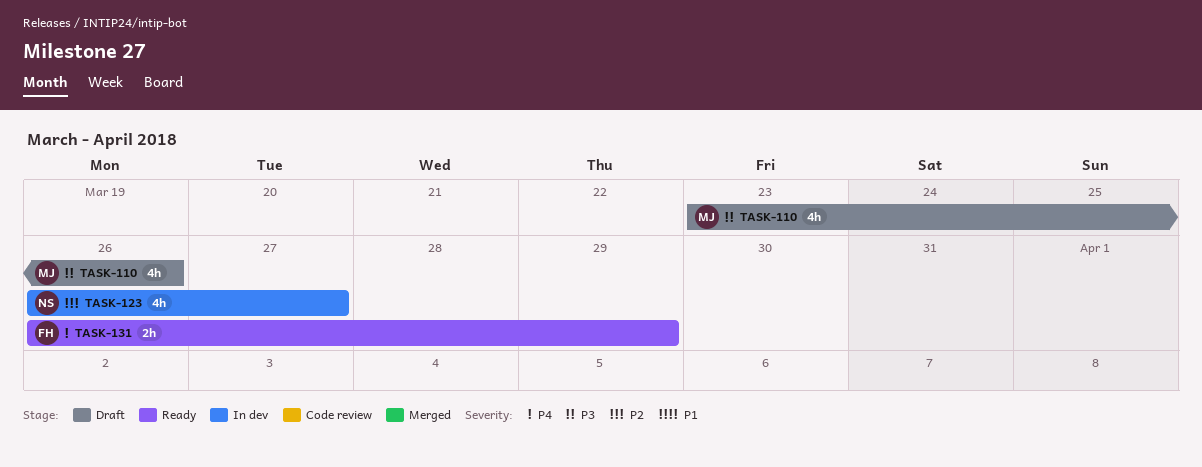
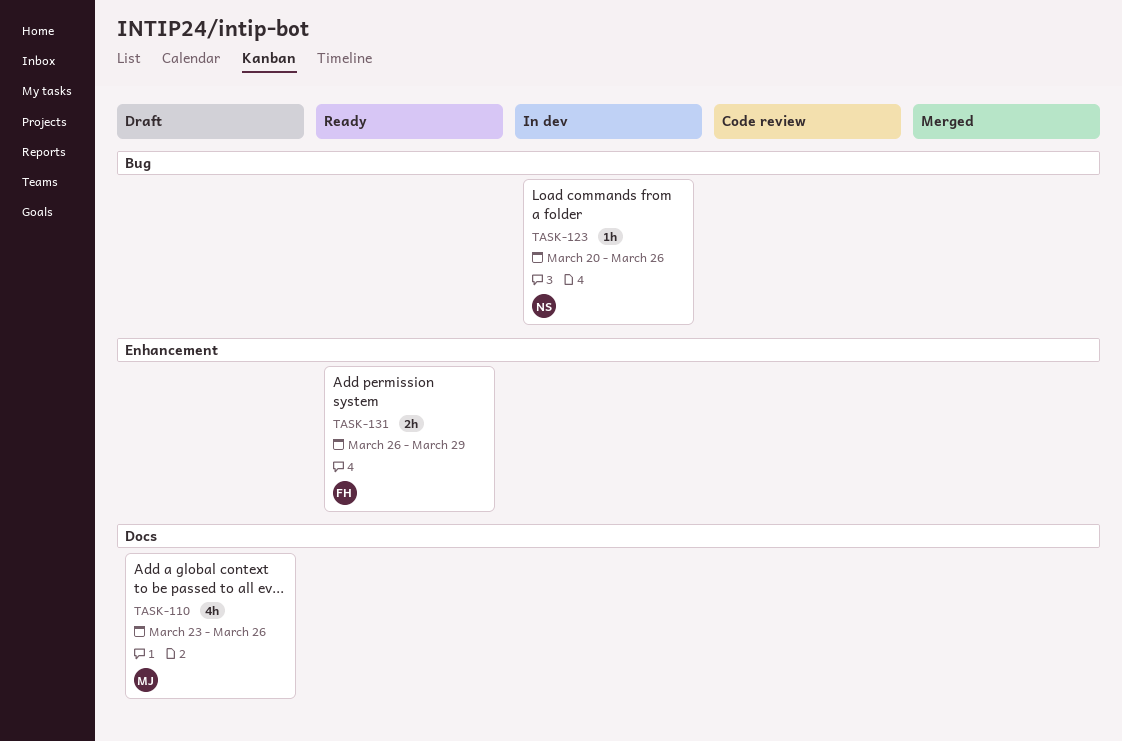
TASK-123, estimate: 4h -> 1h
TASK-123, start: Mar 26 -> Mar 20
TASK-123, due: Mar 27 -> Mar 26

